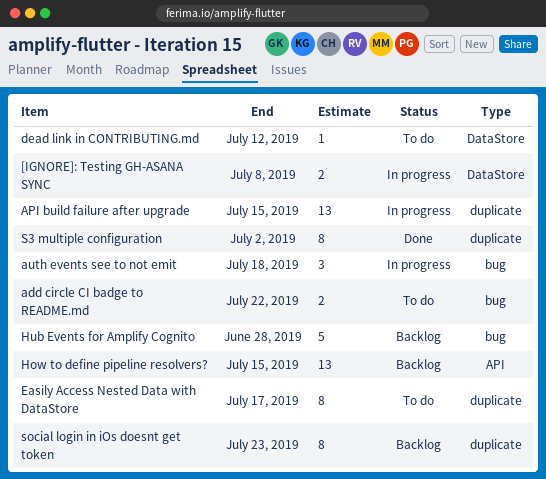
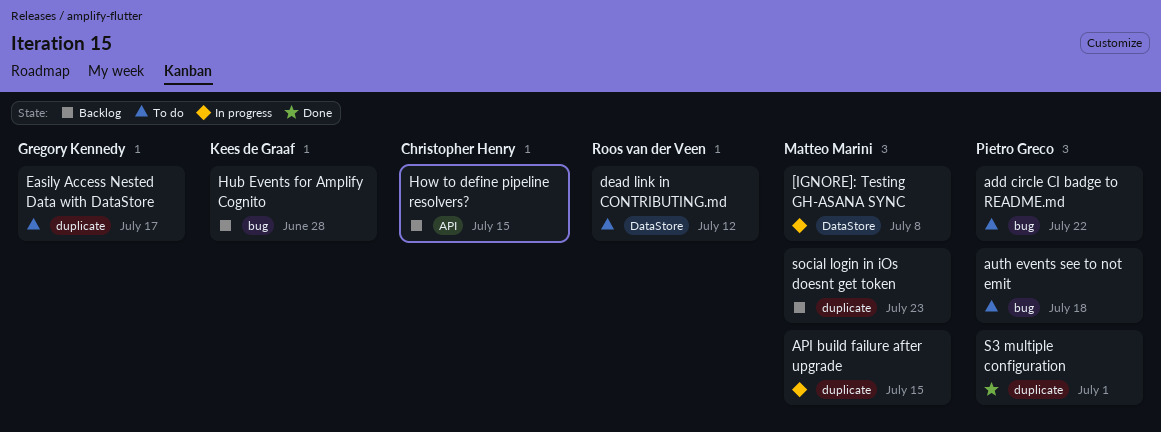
auth events see to not emit, status: In progress -> To do
S3 multiple configuration, due: Jul 2 -> Jul 1

